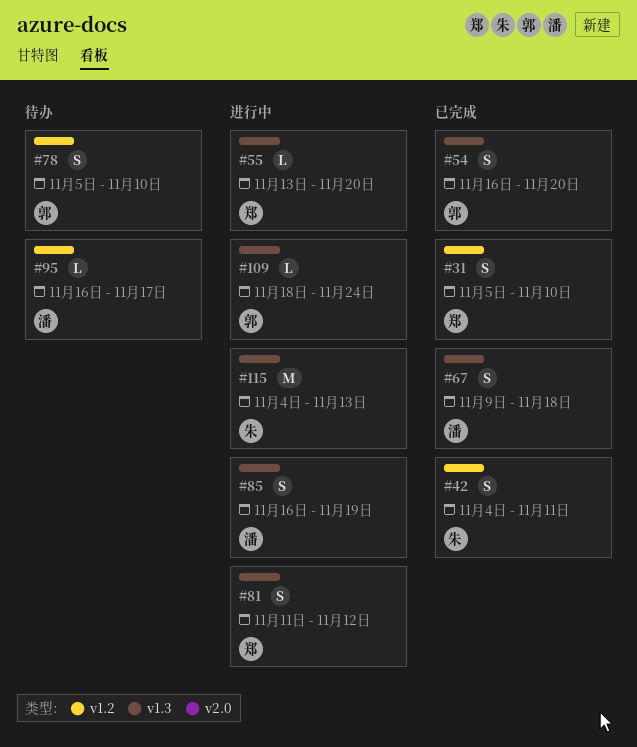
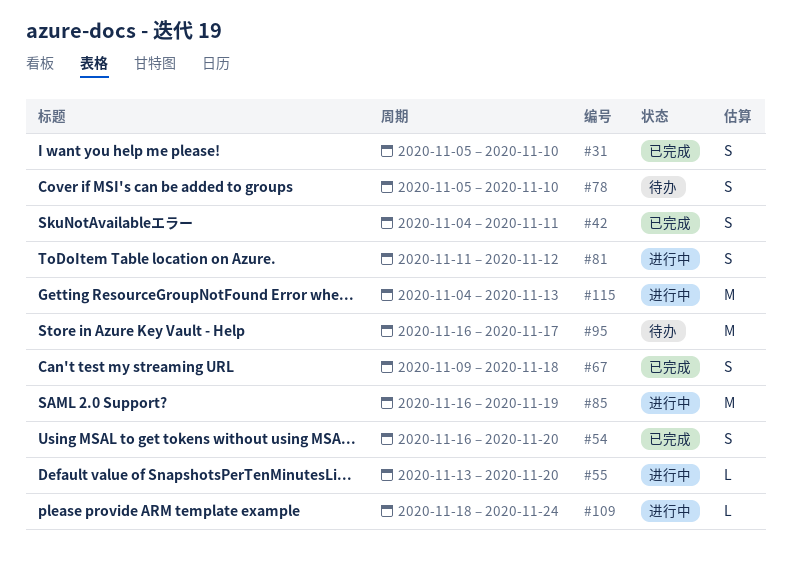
#85, estimate: S -> M
#95, estimate: L -> M

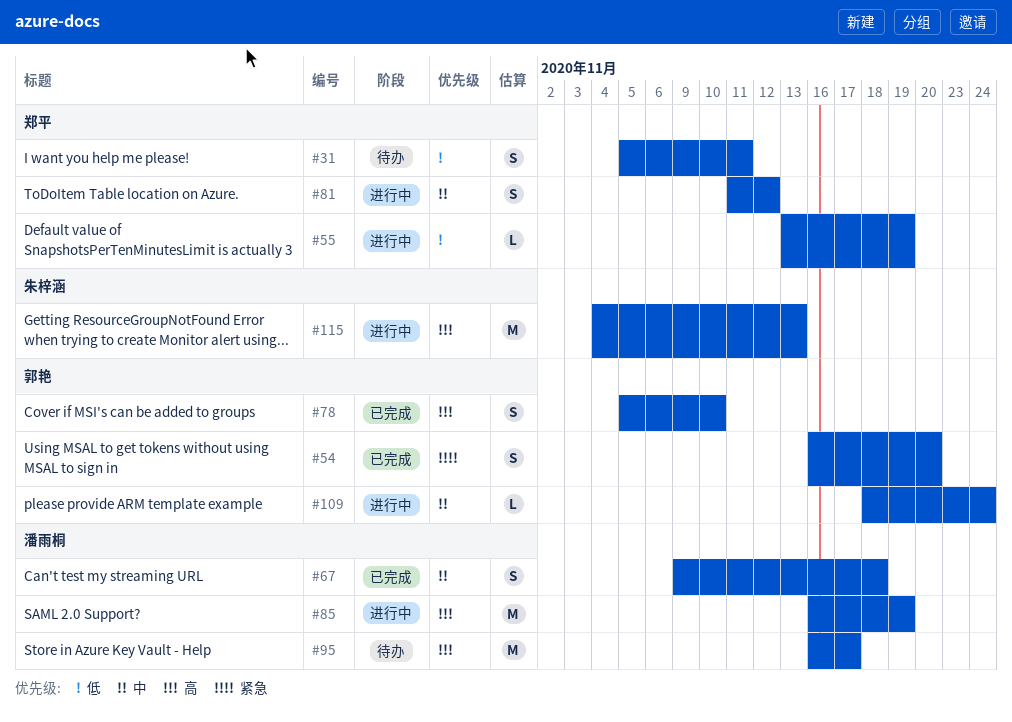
#31, status: 已完成 -> 待办
#31, due: Nov 10 -> Nov 11
#42: present -> none
#55, due: Nov 20 -> Nov 19
#78, status: 待办 -> 已完成

